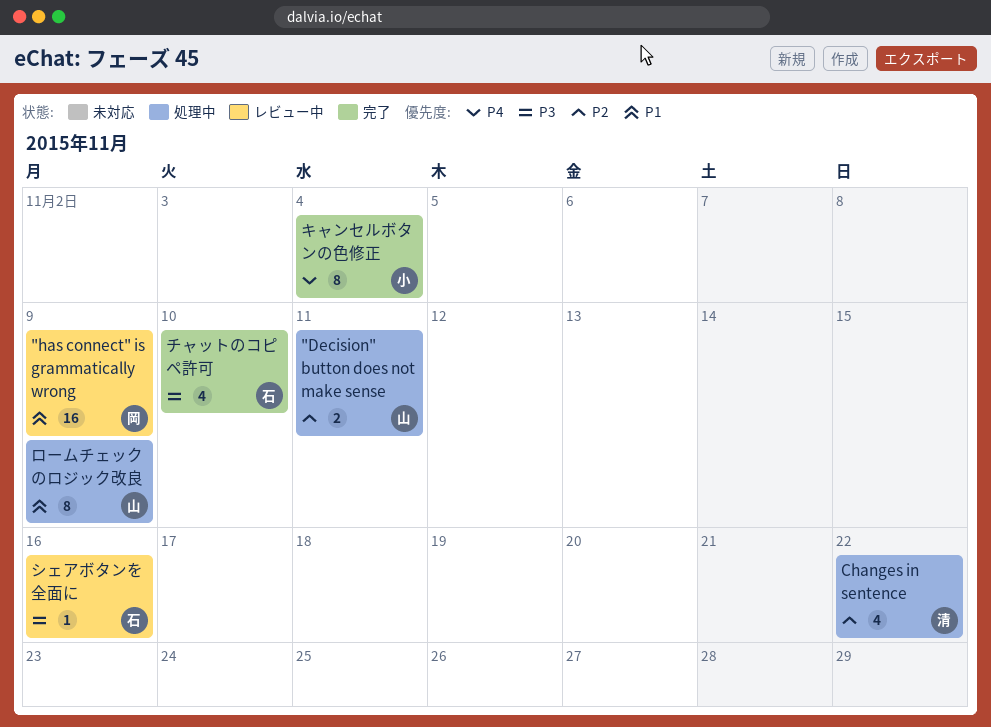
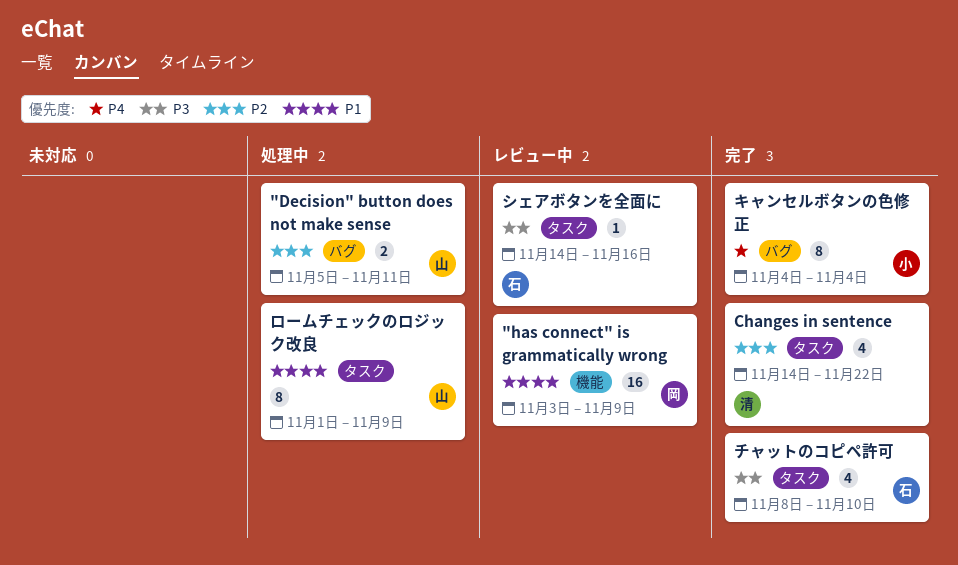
Changes in sentence, status: 処理中 -> 完了

